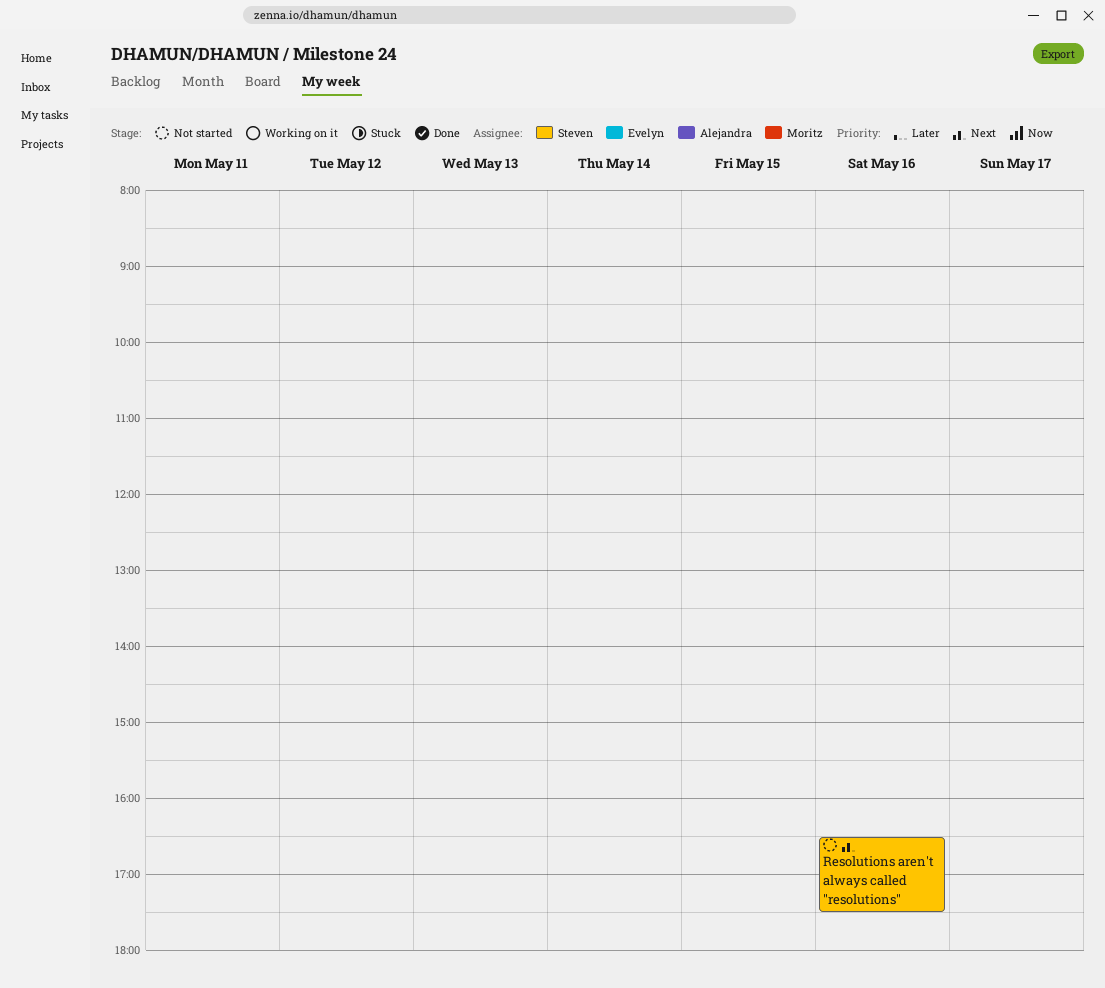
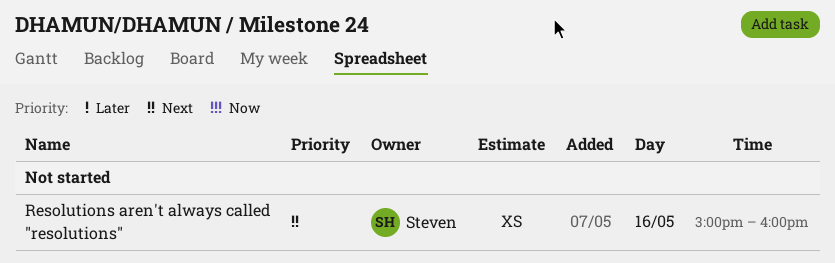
Resolutions aren't always called "resolutions", begins: 16:30 -> 15:00
Resolutions aren't always called "resolutions", ends: 17:30 -> 16:00

